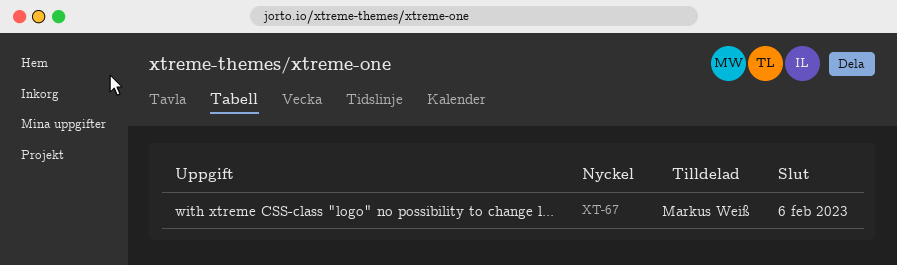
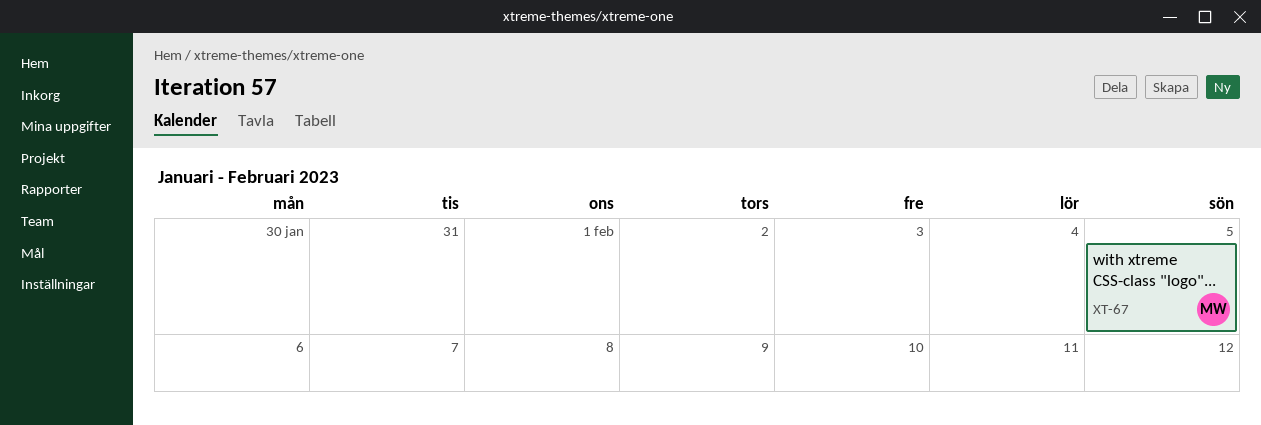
XT-67, due: Feb 6 -> Feb 5

